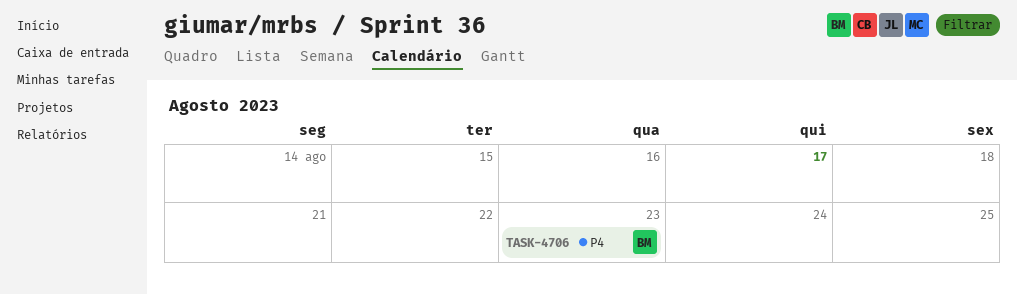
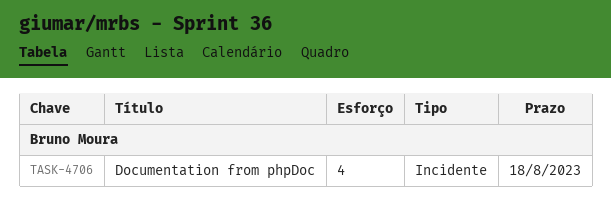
TASK-4706, due: Aug 23 -> Aug 18

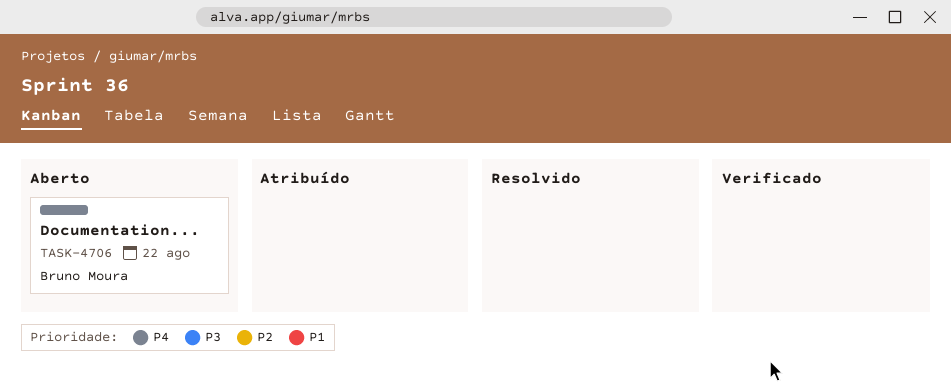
TASK-4706, due: Aug 18 -> Aug 22

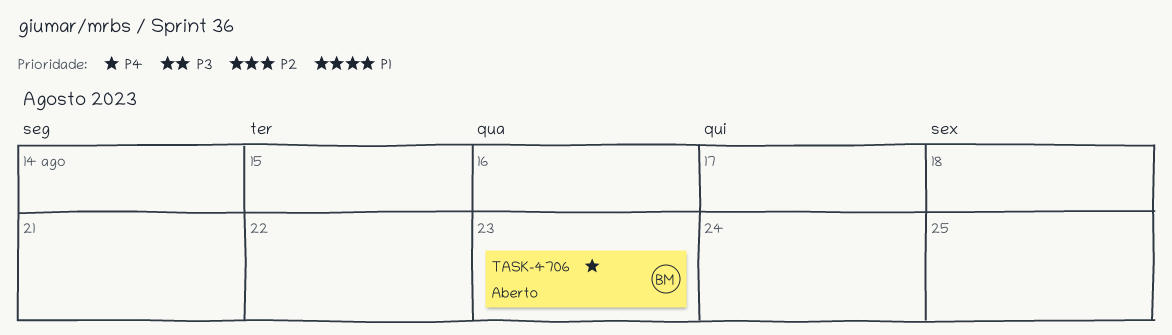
TASK-4706, due: Aug 22 -> Aug 23

